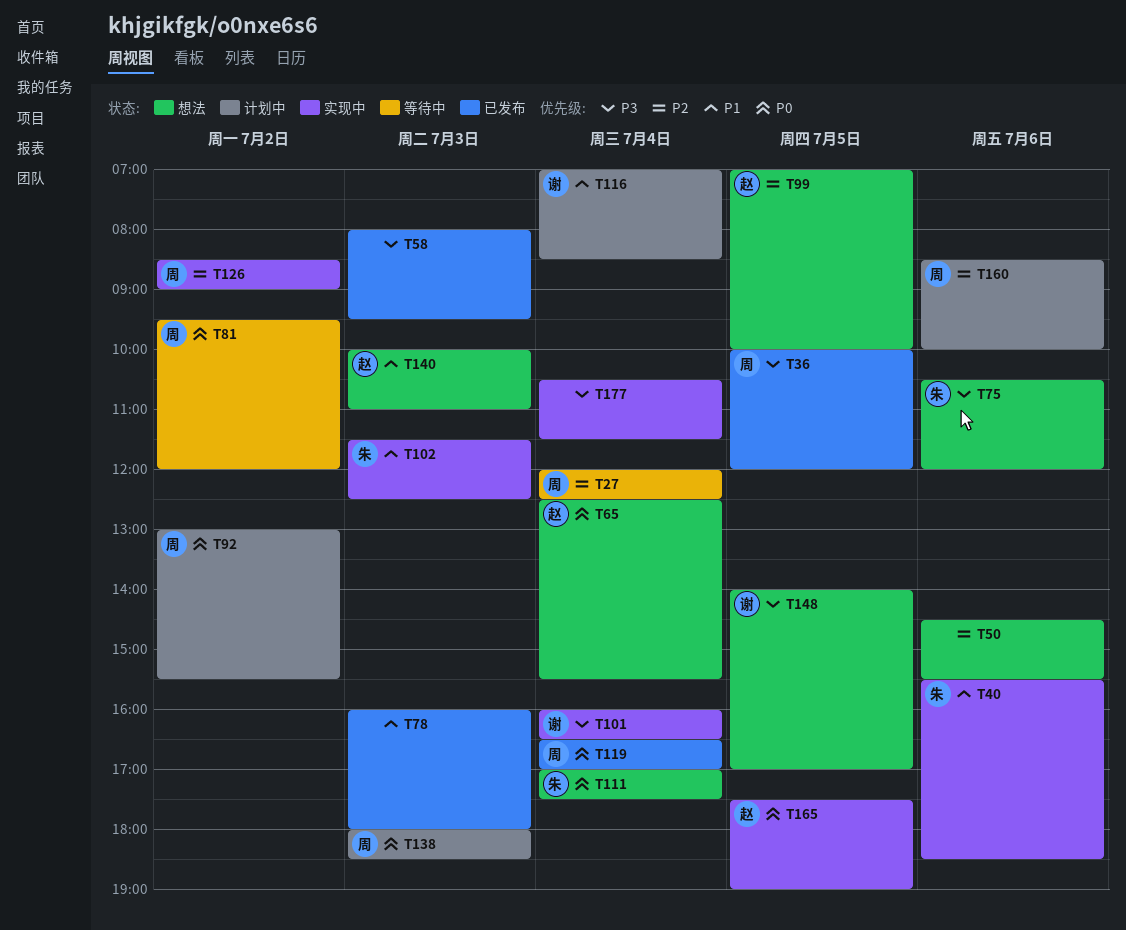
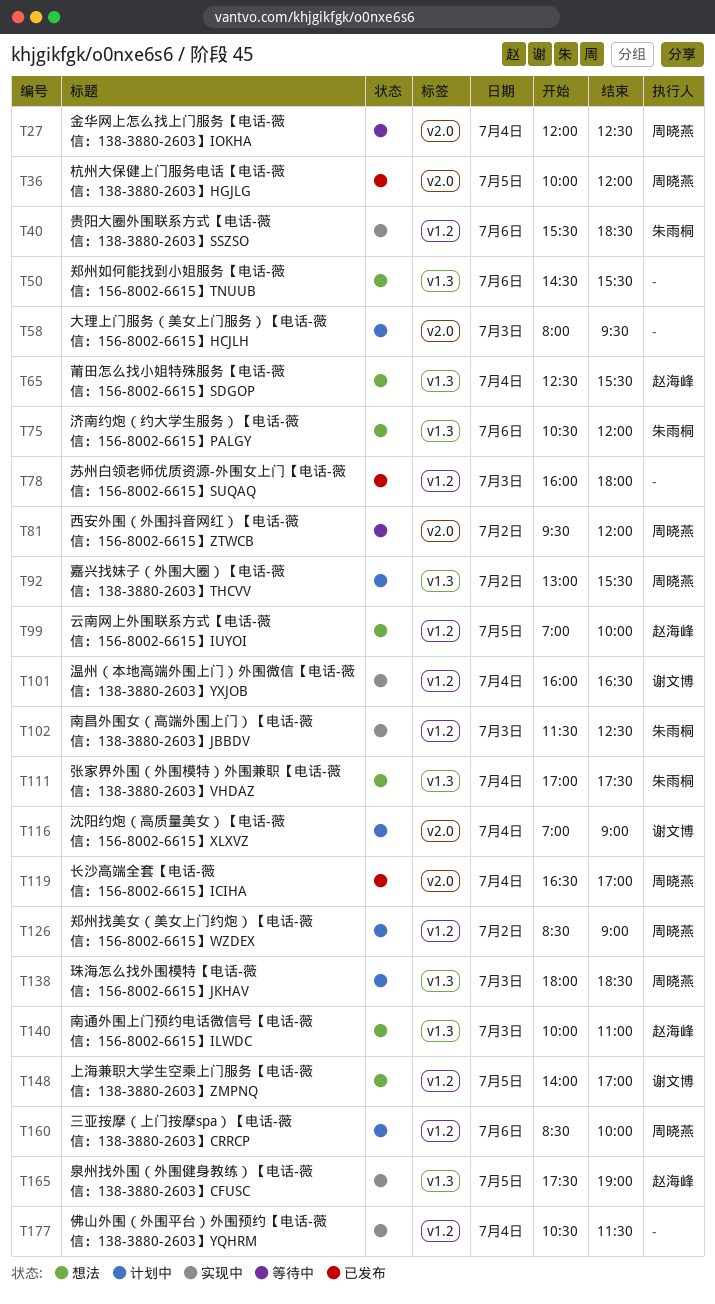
T58, status: 已发布 -> 计划中
T116, ends: 08:30 -> 09:00
T126, status: 实现中 -> 计划中

